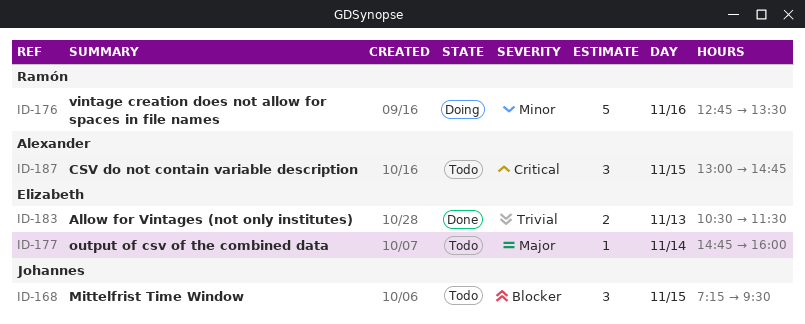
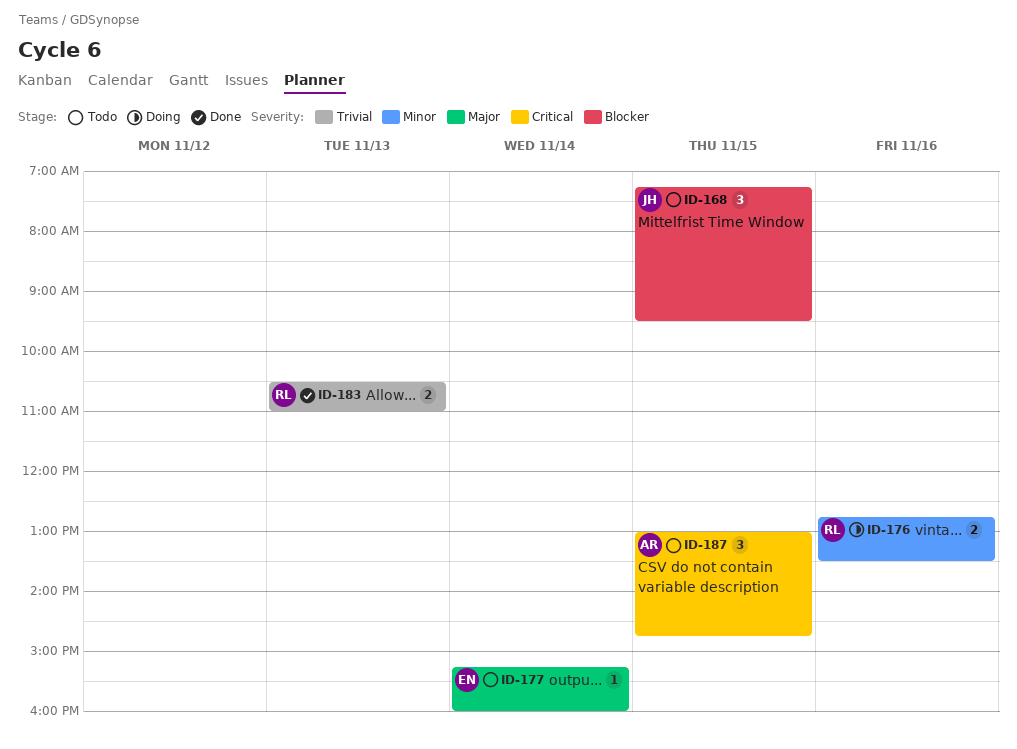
ID-176, estimate: 5 -> 2
ID-177, begins: 14:45 -> 15:15
ID-183, owner: Elizabeth -> Ramón
ID-183, ends: 11:30 -> 11:00

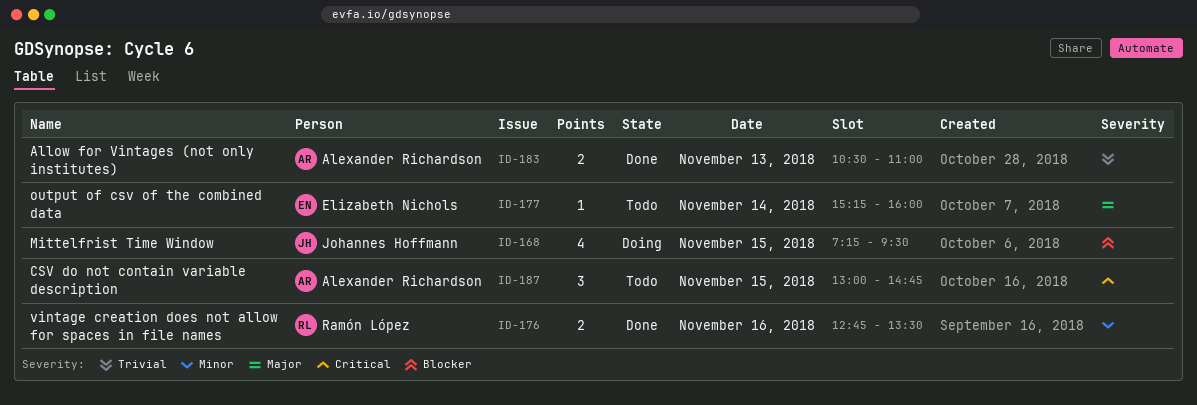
ID-168, status: Todo -> Doing
ID-168, estimate: 3 -> 4
ID-176, status: Doing -> Done
ID-183, owner: Ramón López -> Alexander Richardson

